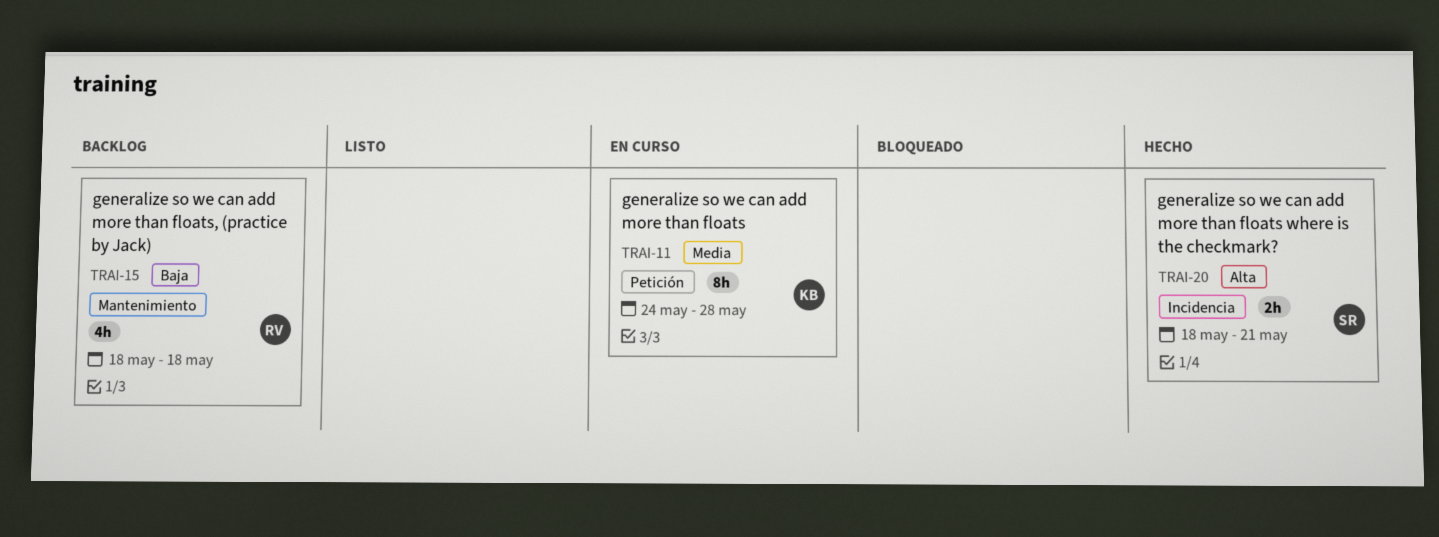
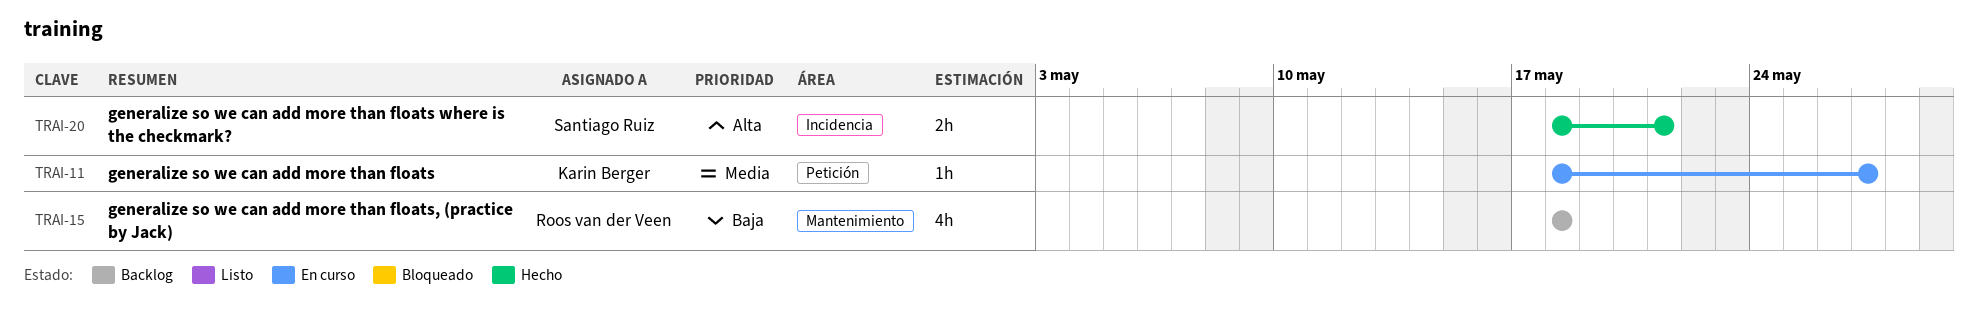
TRAI-11, estimate: 8h -> 1h
TRAI-11, start: May 24 -> May 18
TRAI-11, due: May 28 -> May 27

